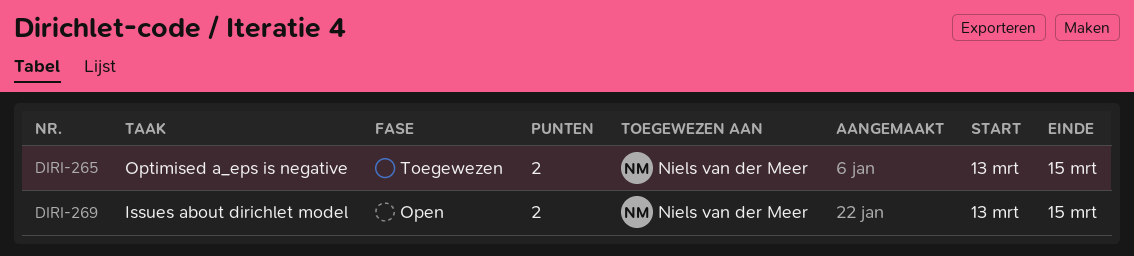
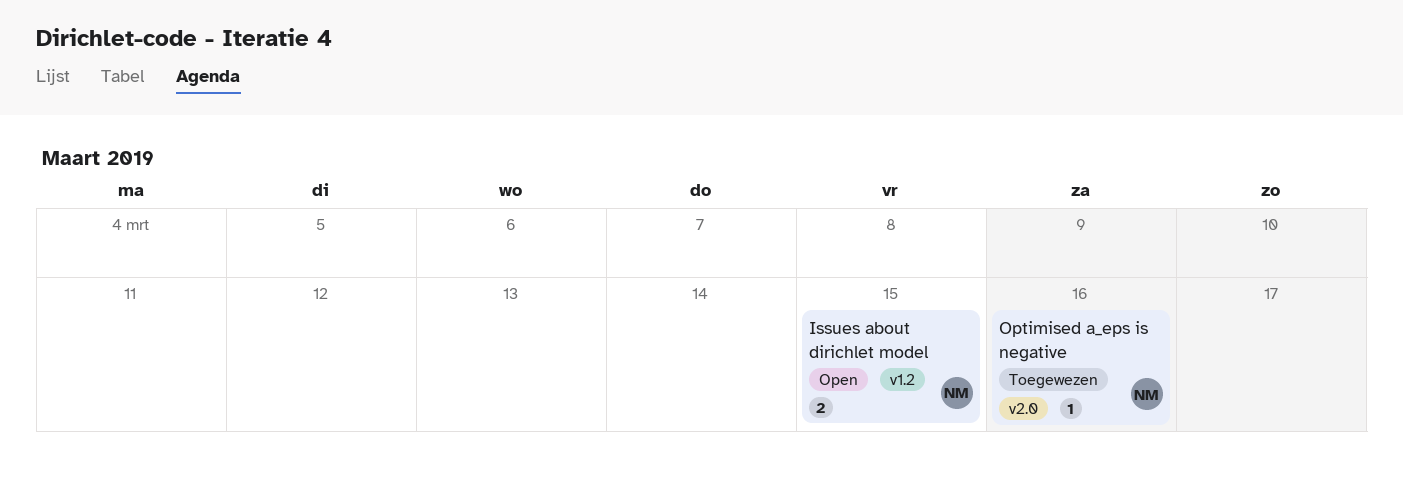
Optimised a_eps is negative, estimate: 2 -> 1
Optimised a_eps is negative, due: Mar 15 -> Mar 16

